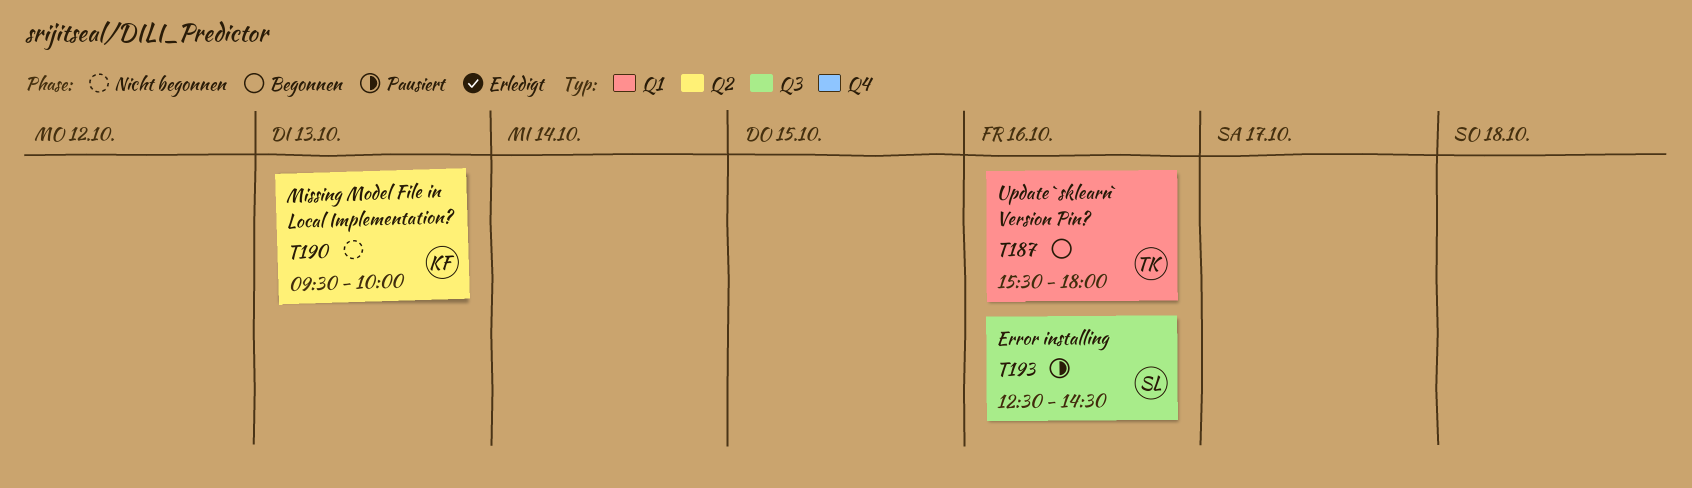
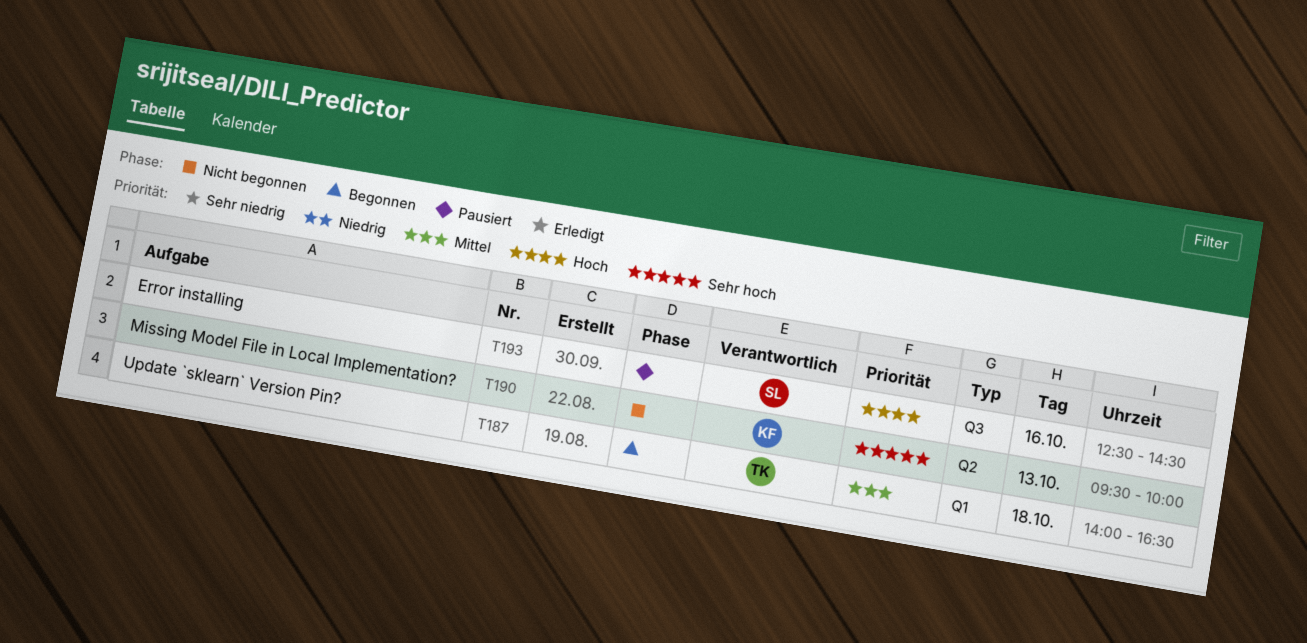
T187, day: Oct 16 -> Oct 18
T187, begins: 15:30 -> 14:00
T187, ends: 18:00 -> 16:30

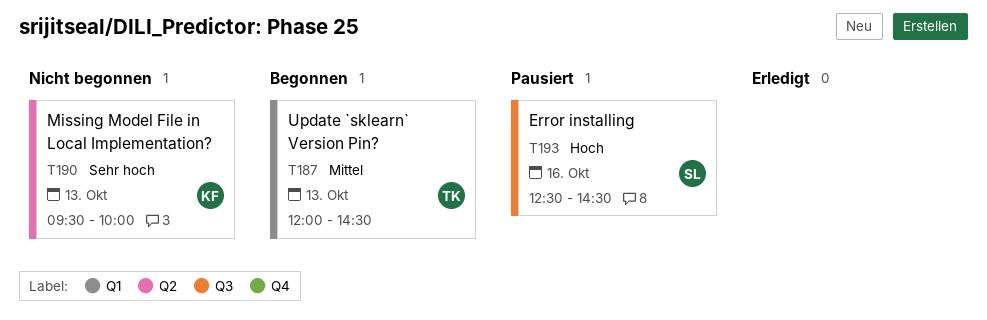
T187, day: Oct 18 -> Oct 13
T187, begins: 14:00 -> 12:00
T187, ends: 16:30 -> 14:30

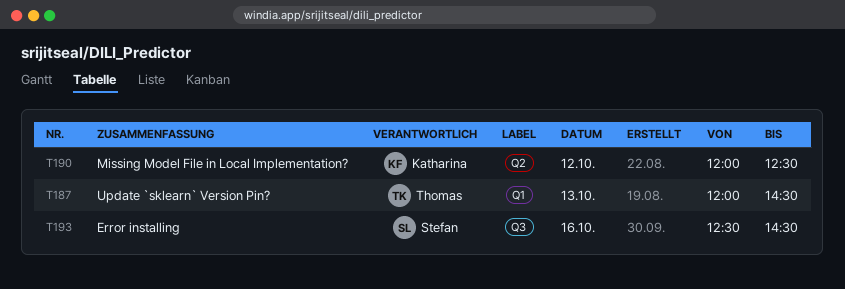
T190, day: Oct 13 -> Oct 12
T190, begins: 09:30 -> 12:00
T190, ends: 10:00 -> 12:30

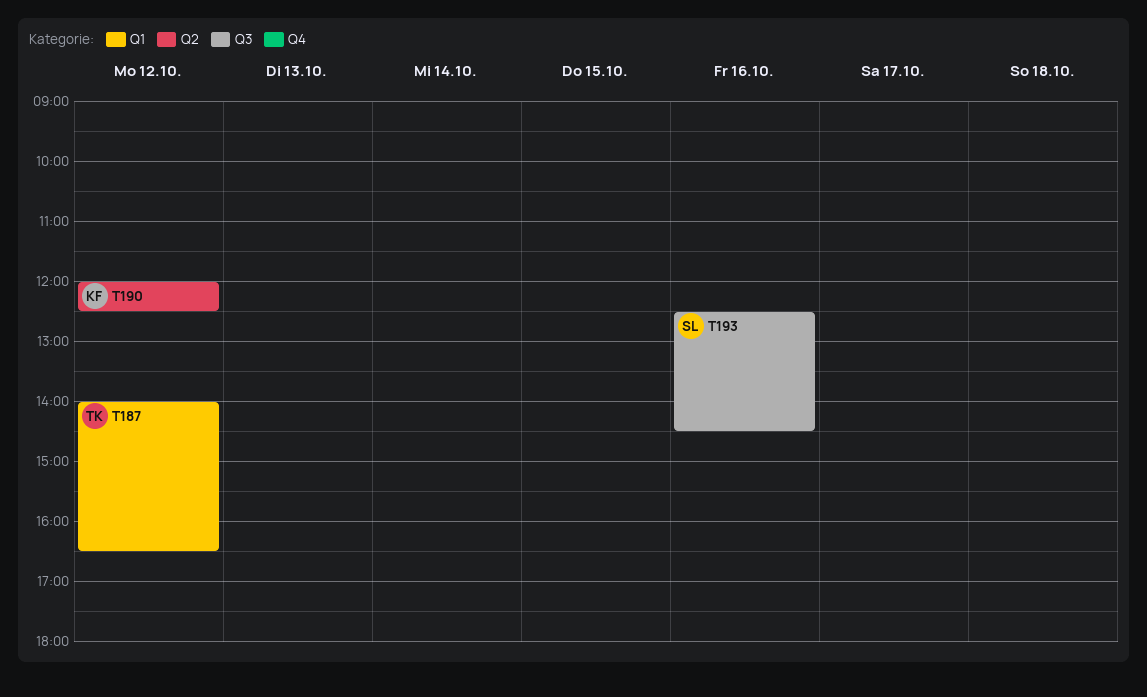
T187, day: Oct 13 -> Oct 12
T187, begins: 12:00 -> 14:00
T187, ends: 14:30 -> 16:30

